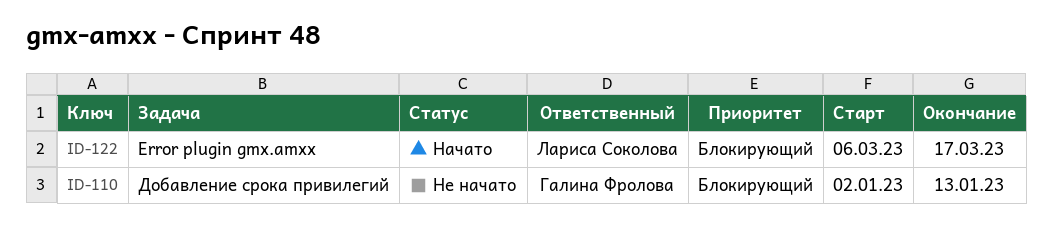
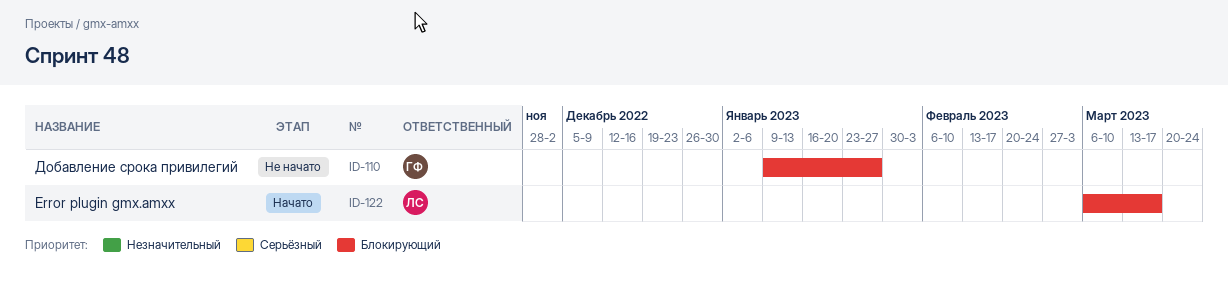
ID-110, start: Jan 2 -> Jan 9
ID-110, due: Jan 13 -> Jan 27

